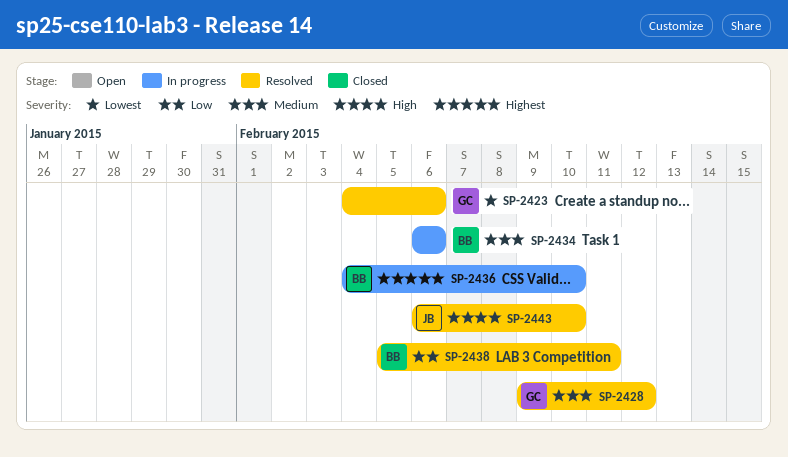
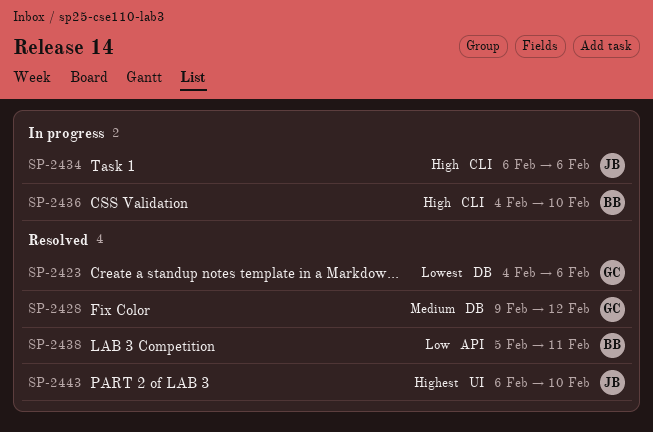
SP-2434, owner: BB -> JB
SP-2434, priority: Medium -> High
SP-2436, priority: Highest -> High
SP-2443, priority: High -> Highest

